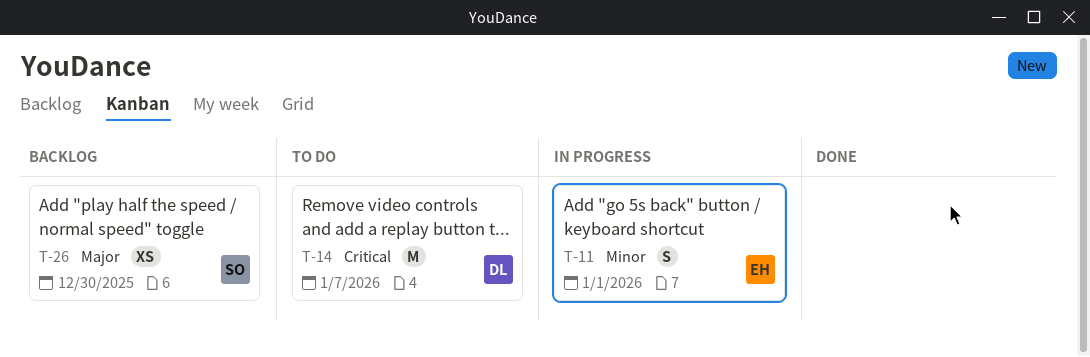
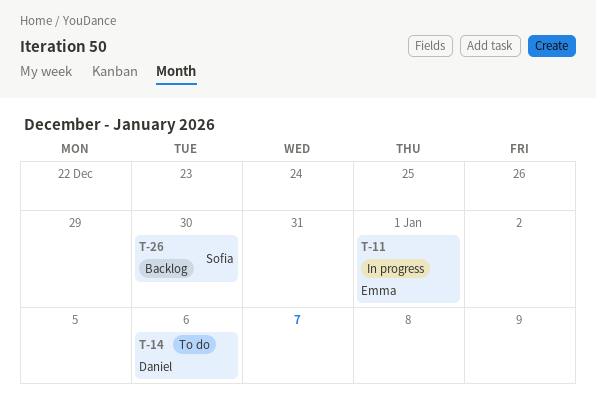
T-14, due: Jan 7 -> Jan 6

